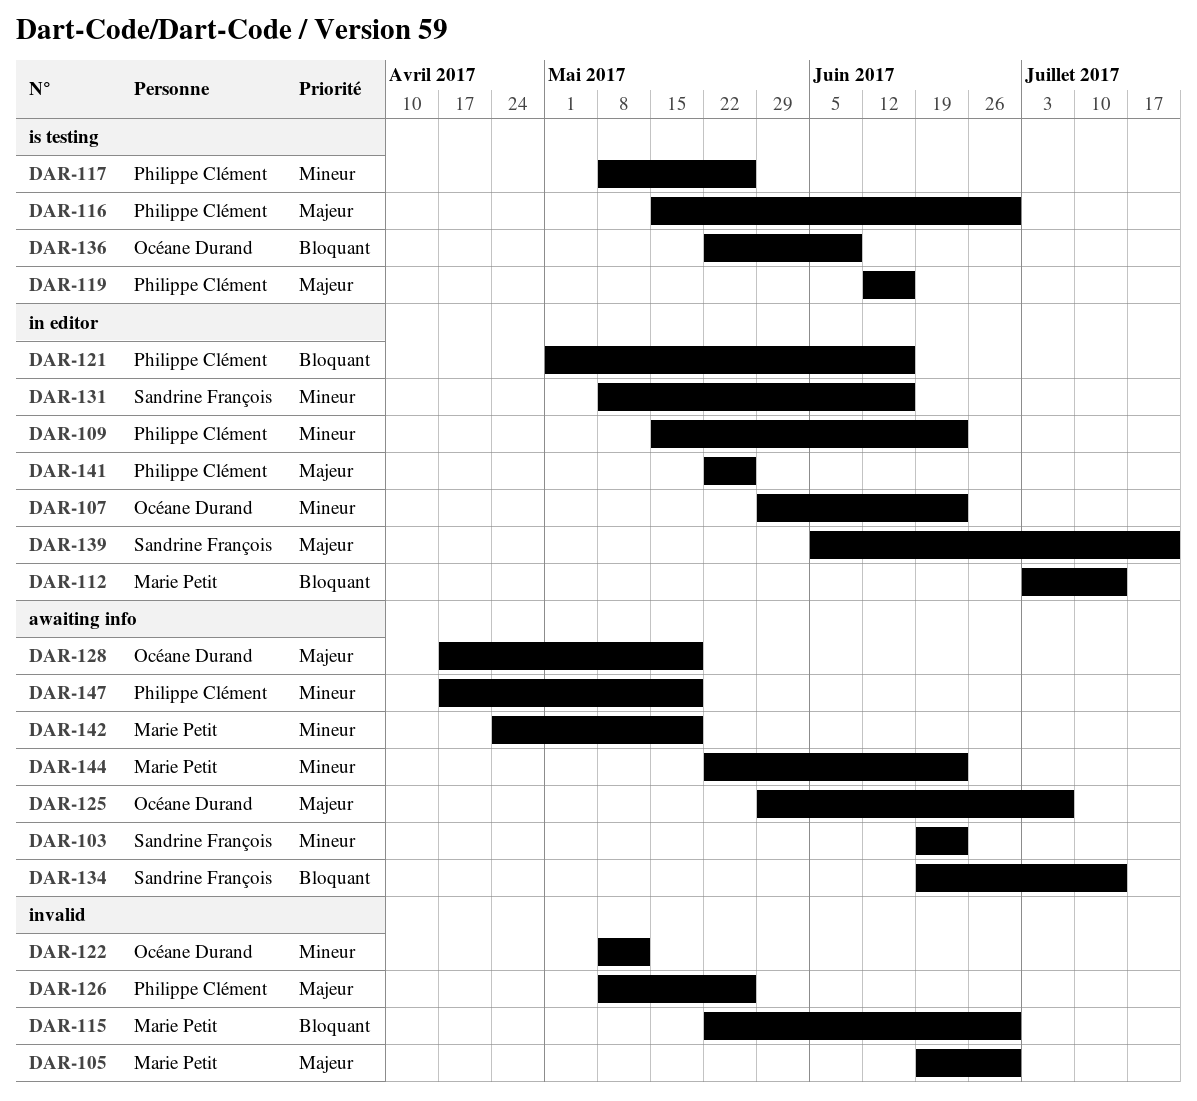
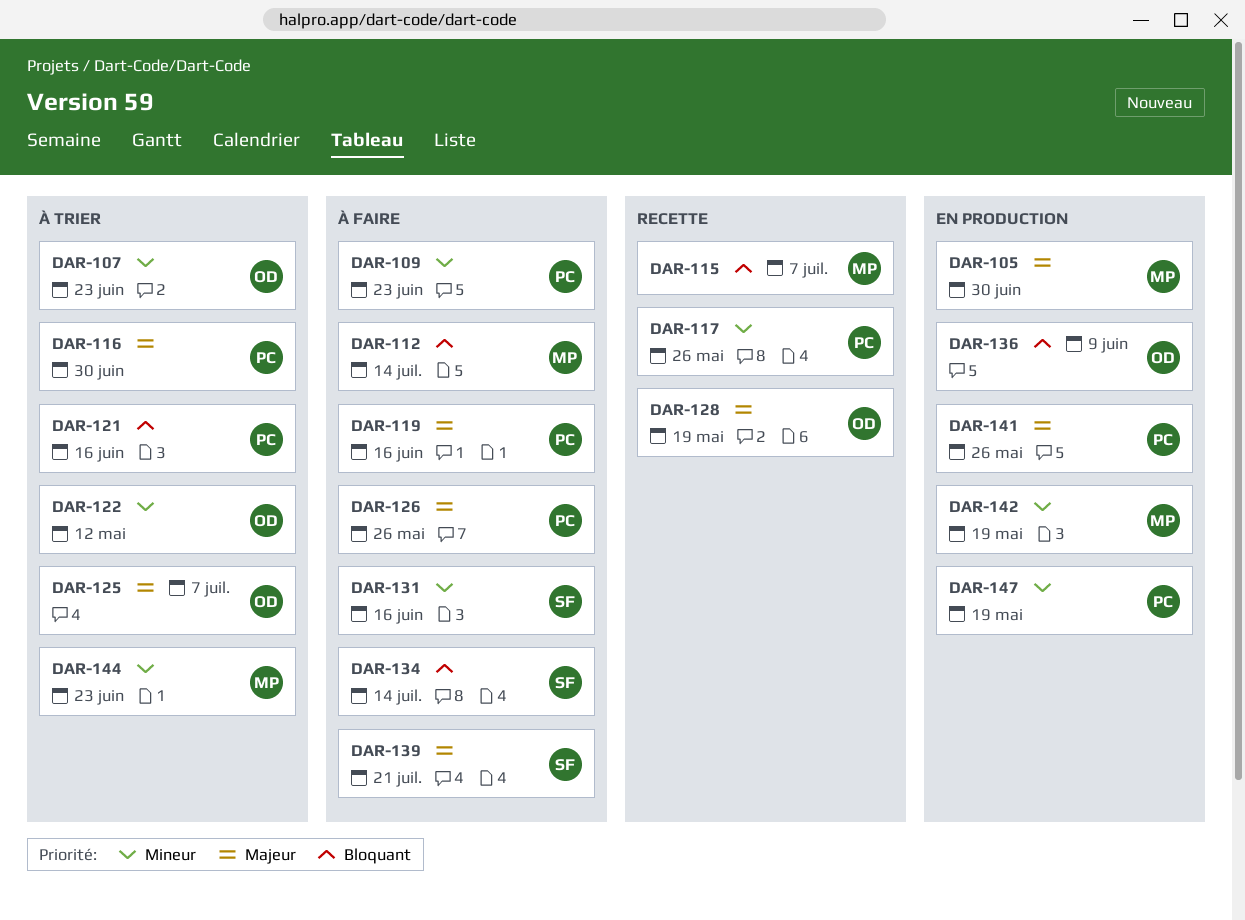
DAR-103: present -> none
DAR-115, due: Jun 30 -> Jul 7

